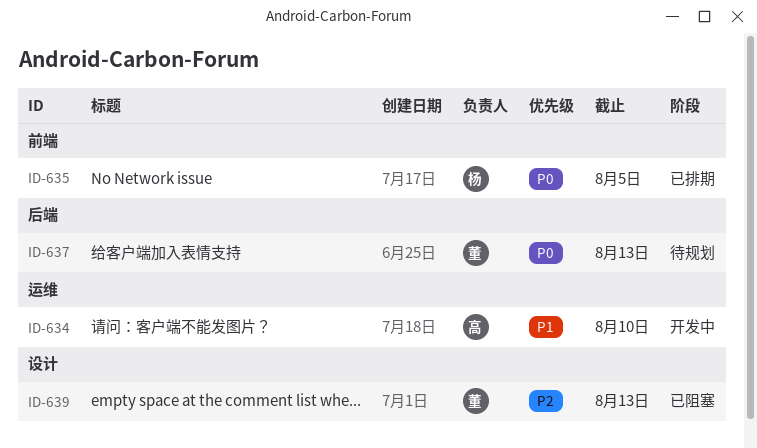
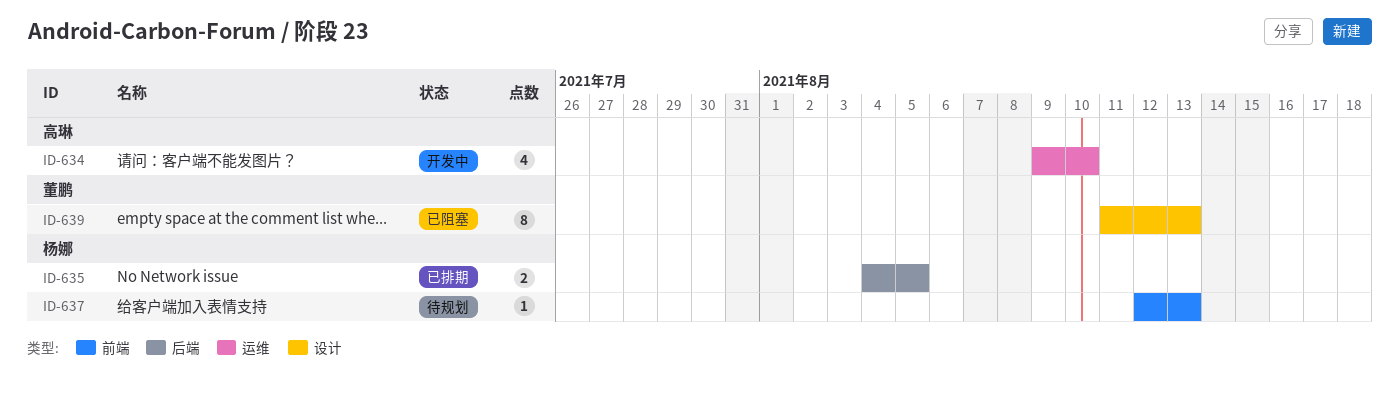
ID-635, label: 前端 -> 后端
ID-637, owner: 董鹏 -> 杨娜
ID-637, label: 后端 -> 前端

